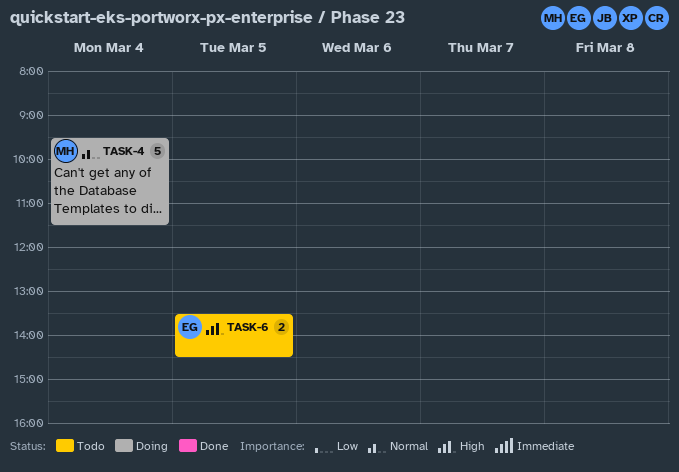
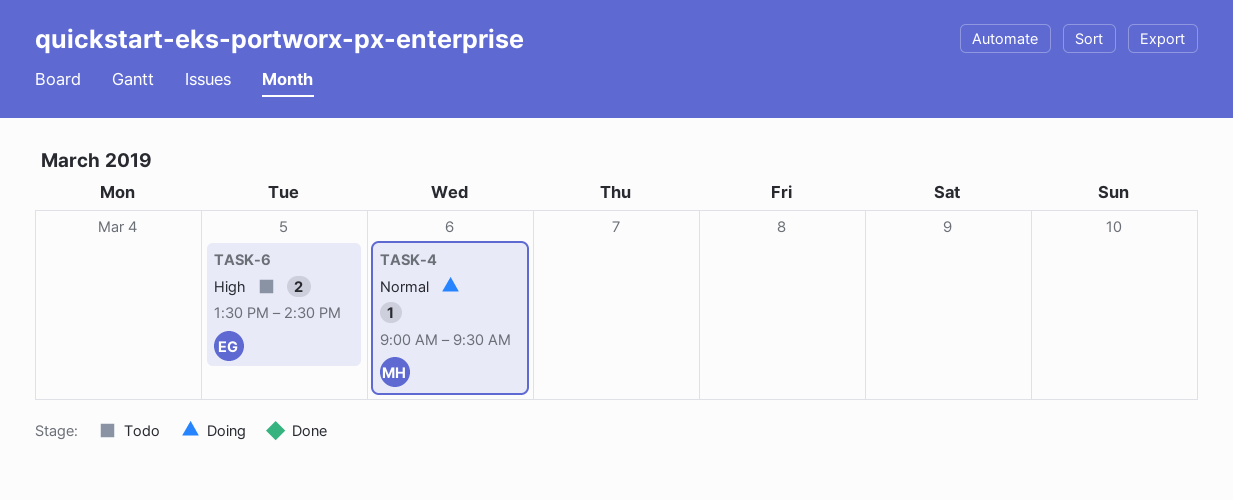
TASK-4, estimate: 5 -> 1
TASK-4, day: Mar 4 -> Mar 6
TASK-4, begins: 09:30 -> 09:00
TASK-4, ends: 11:30 -> 09:30

